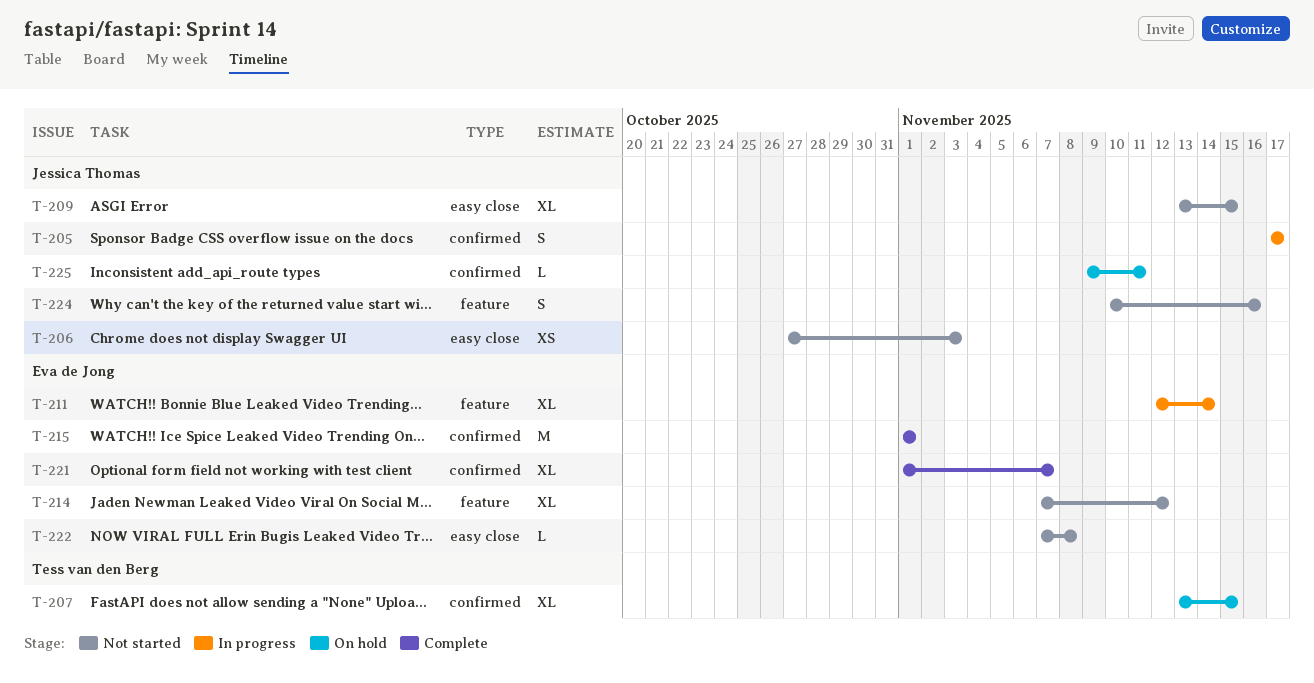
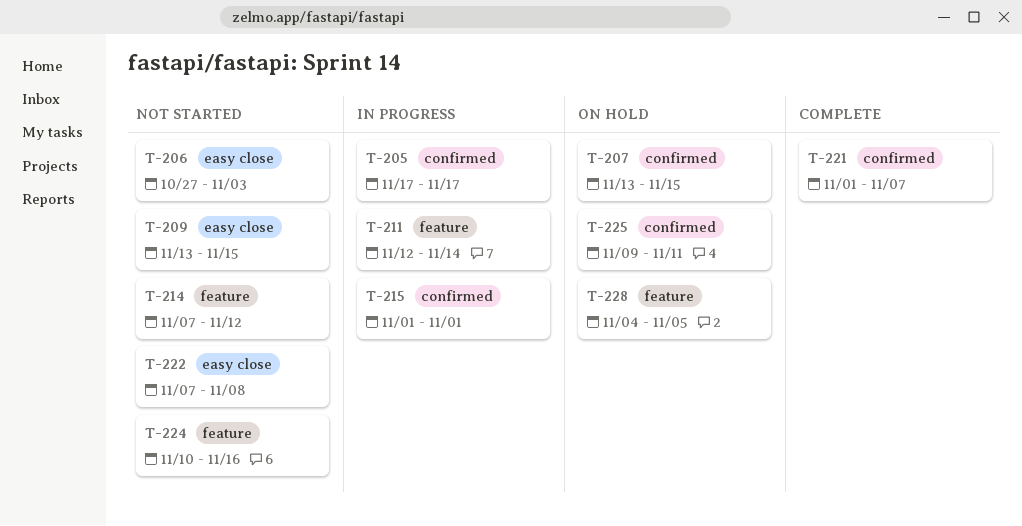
T-215, status: Complete -> In progress
T-228: none -> present

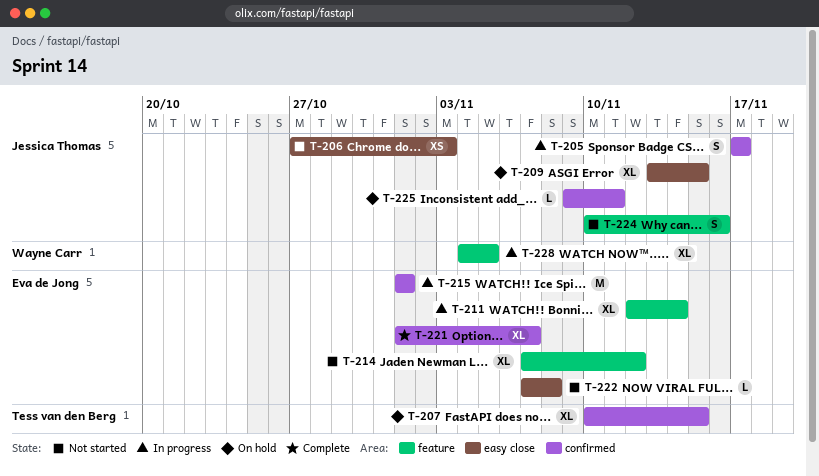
T-207, start: Nov 13 -> Nov 10
T-209, status: Not started -> On hold
T-228, status: On hold -> In progress

